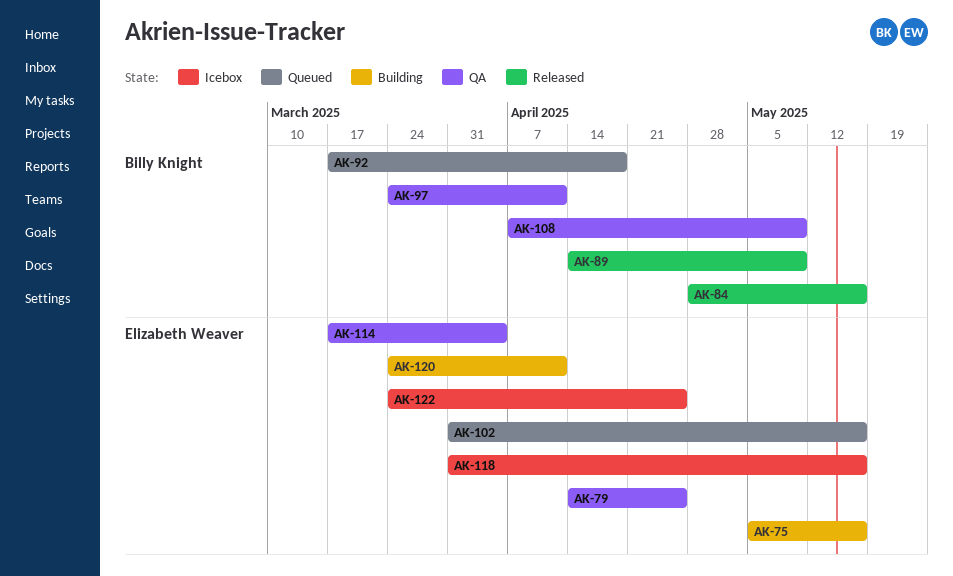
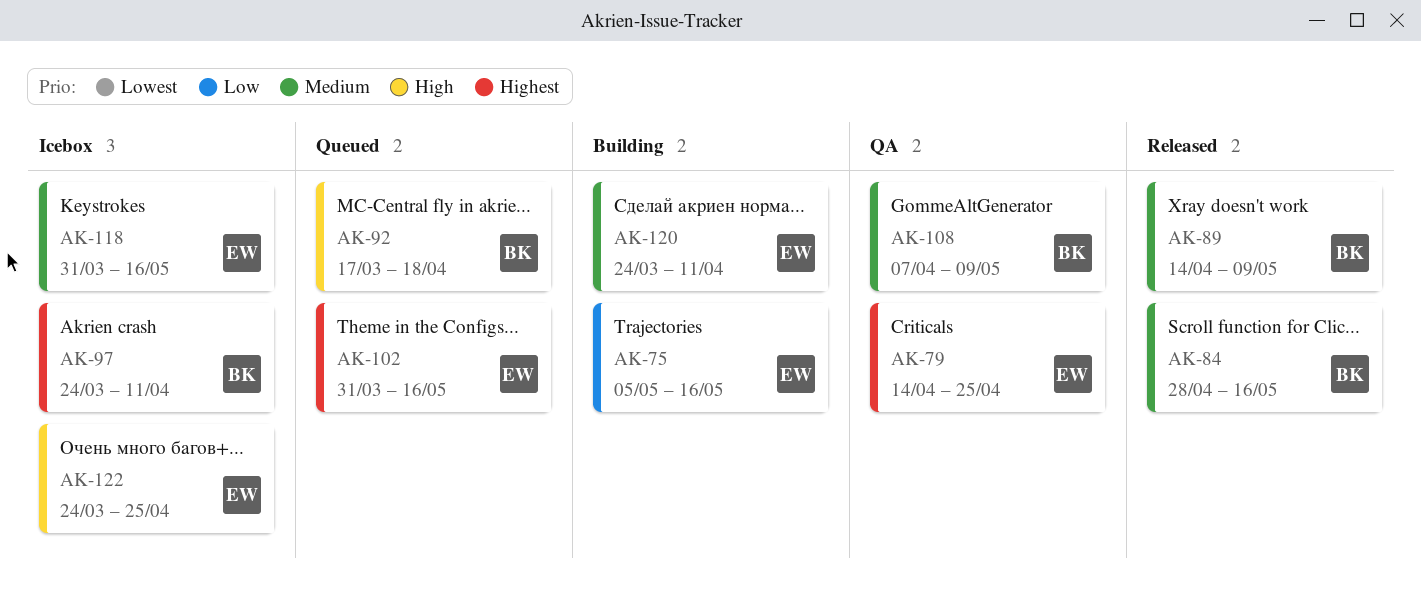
AK-97, status: QA -> Icebox
AK-114: present -> none

